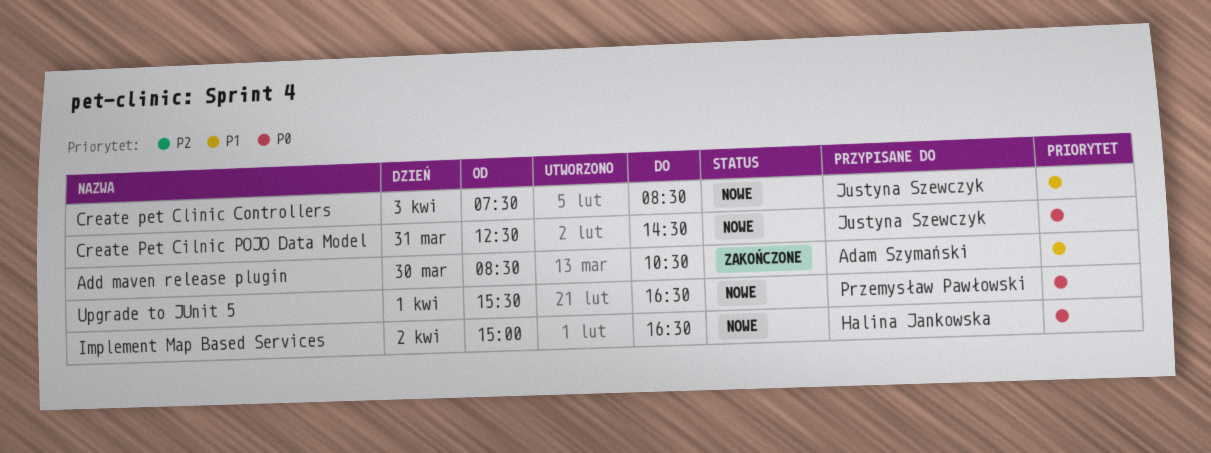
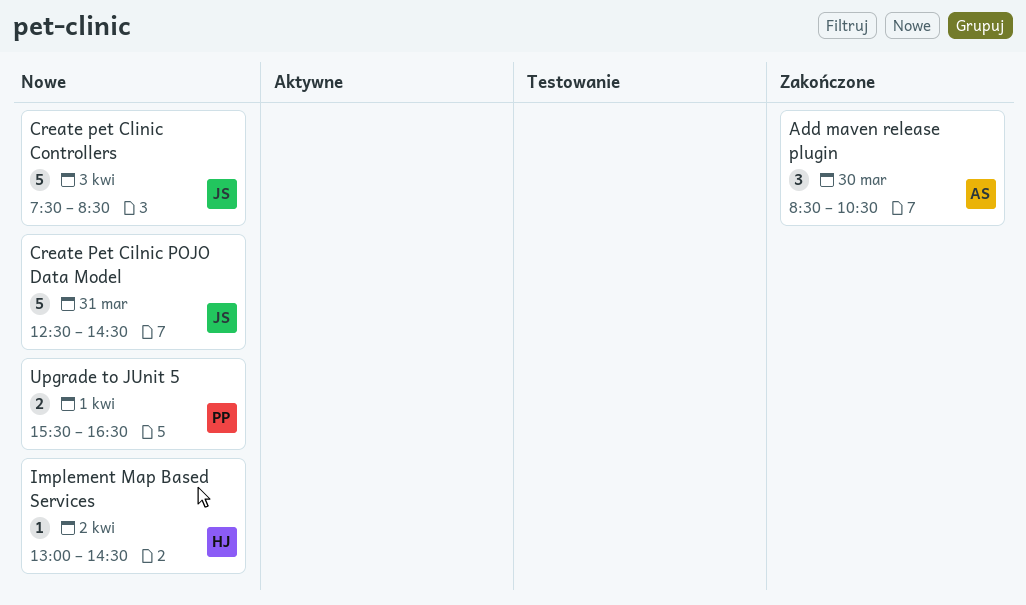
Implement Map Based Services, begins: 15:00 -> 13:00
Implement Map Based Services, ends: 16:30 -> 14:30

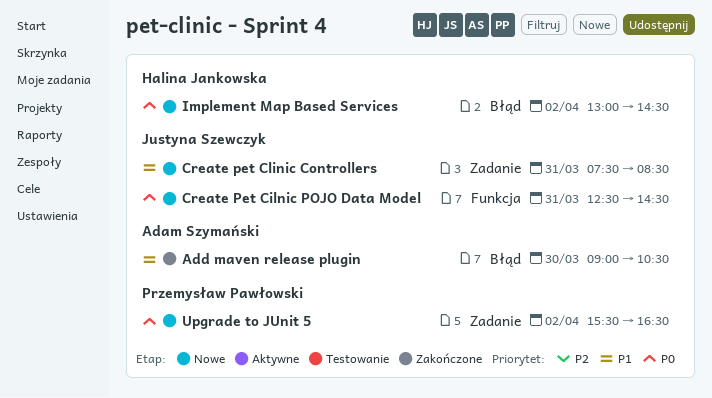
Add maven release plugin, begins: 08:30 -> 09:00
Create pet Clinic Controllers, day: Apr 3 -> Mar 31
Upgrade to JUnit 5, day: Apr 1 -> Apr 2

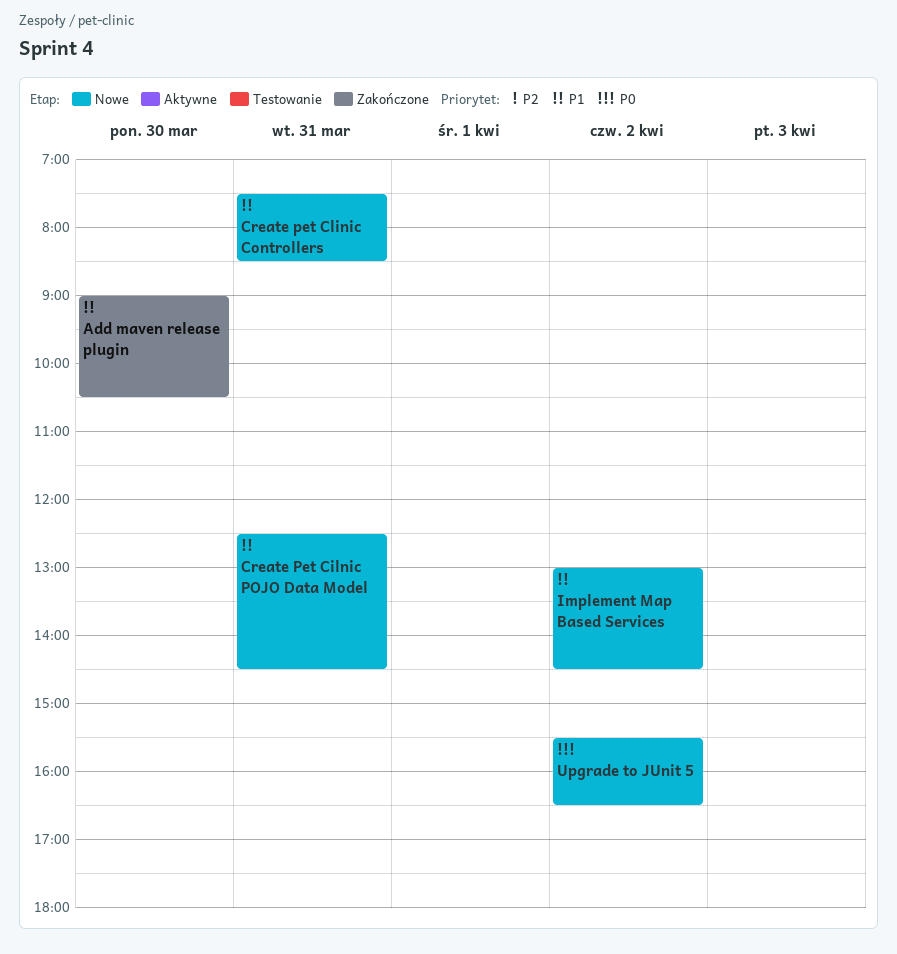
Create Pet Cilnic POJO Data Model, priority: P0 -> P1
Implement Map Based Services, priority: P0 -> P1

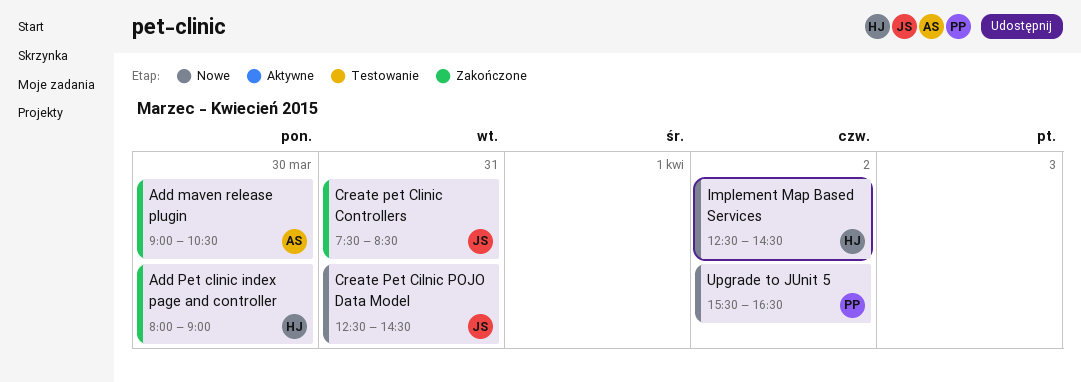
Add Pet clinic index page and controller: none -> present
Create pet Clinic Controllers, status: Nowe -> Zakończone
Implement Map Based Services, begins: 13:00 -> 12:30

